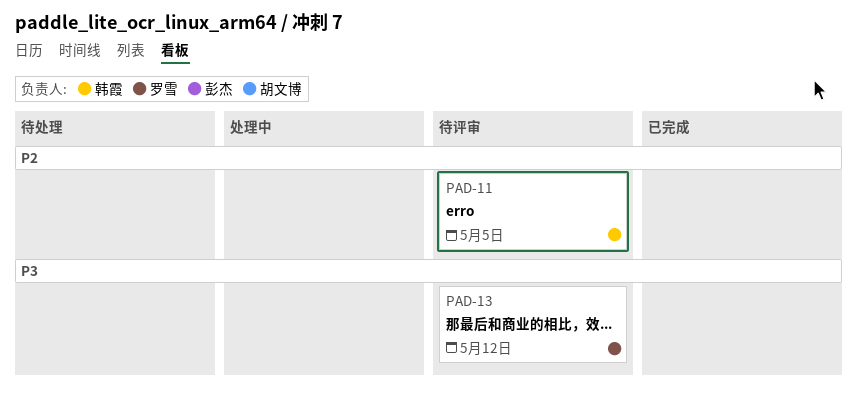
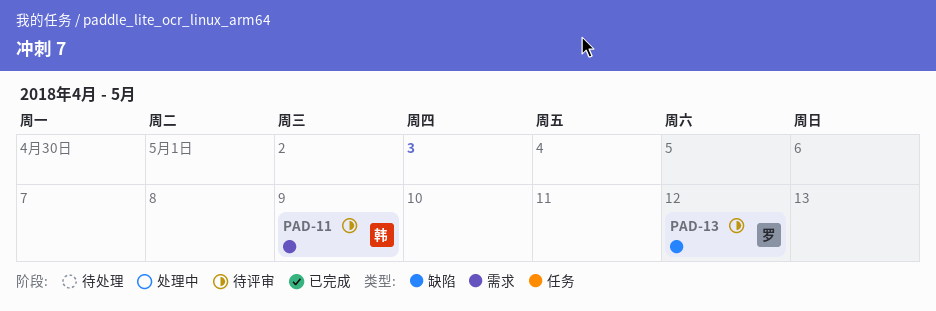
PAD-11, due: May 5 -> May 9

